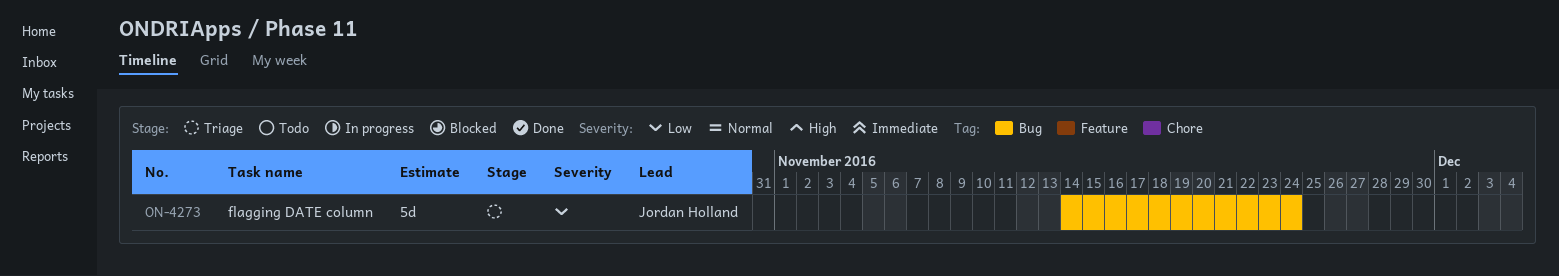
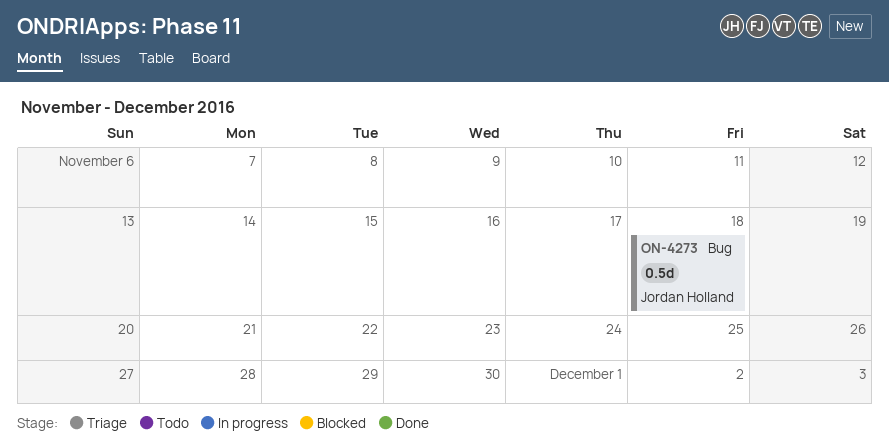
ON-4273, estimate: 5d -> 0.5d
ON-4273, due: Nov 24 -> Nov 18

